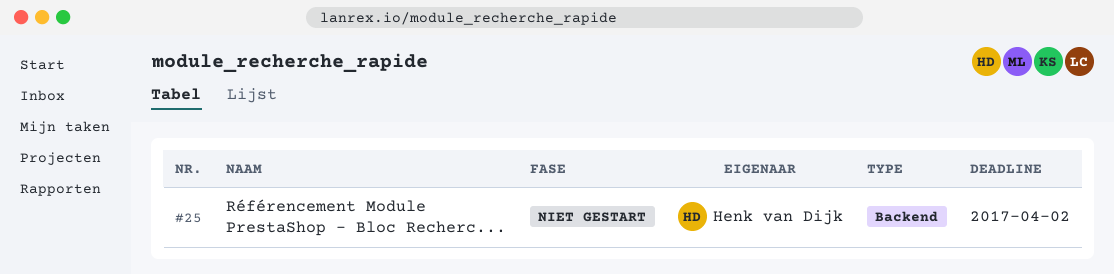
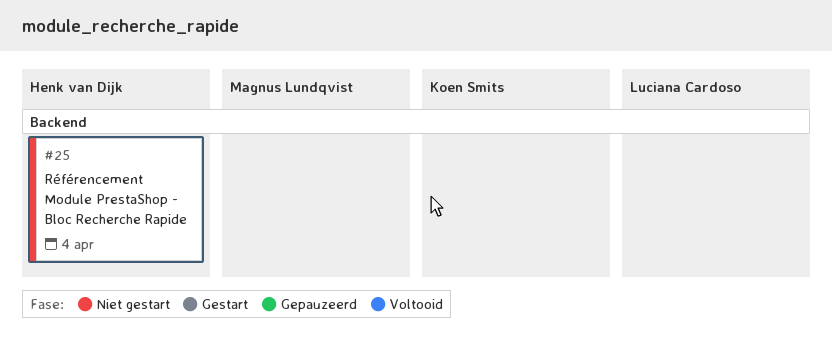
#25, due: Apr 2 -> Apr 4

